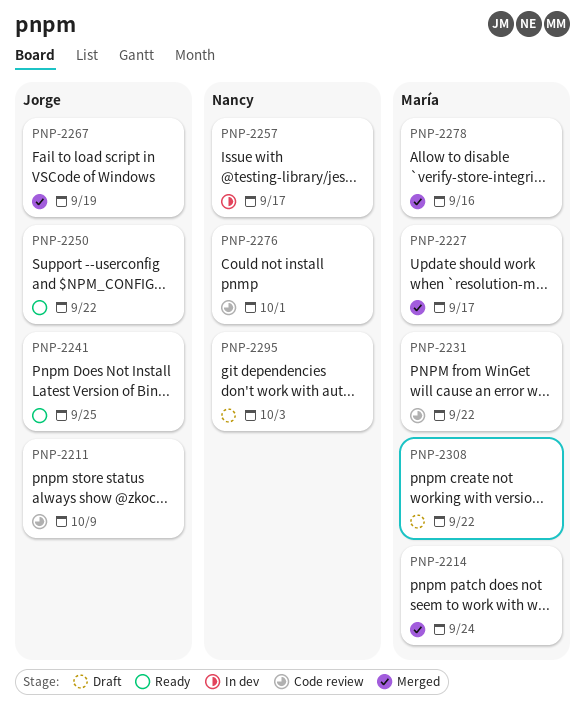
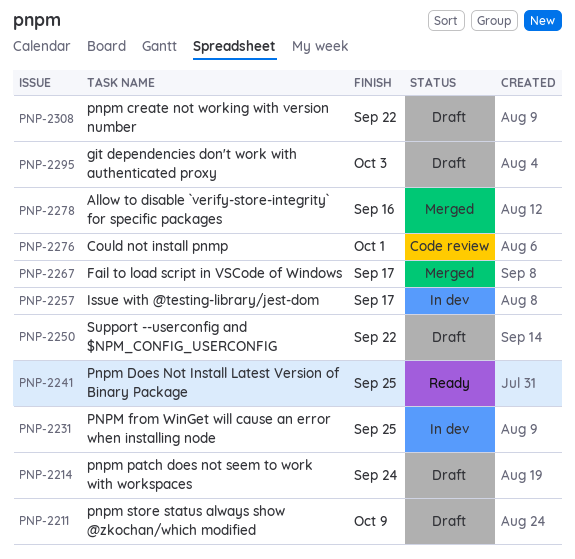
PNP-2211, status: Code review -> Draft
PNP-2214, status: Merged -> Draft
PNP-2227: present -> none
PNP-2231, status: Code review -> In dev
PNP-2231, due: Sep 22 -> Sep 25
PNP-2250, status: Ready -> Draft
PNP-2267, due: Sep 19 -> Sep 17

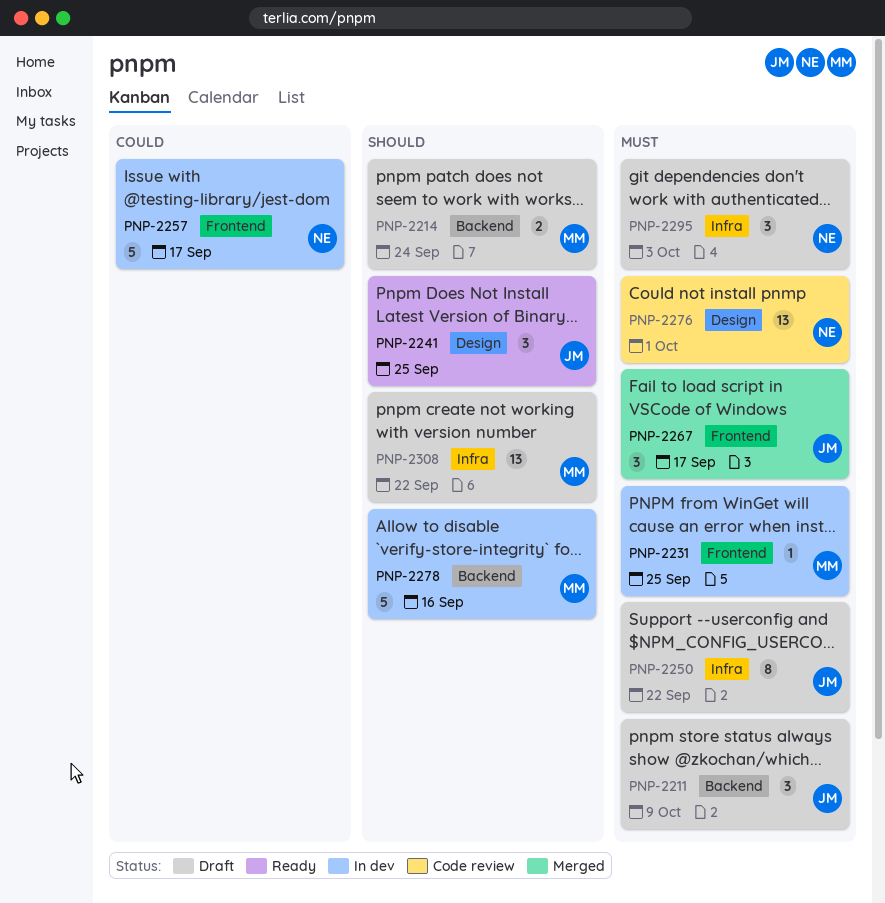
PNP-2278, status: Merged -> In dev

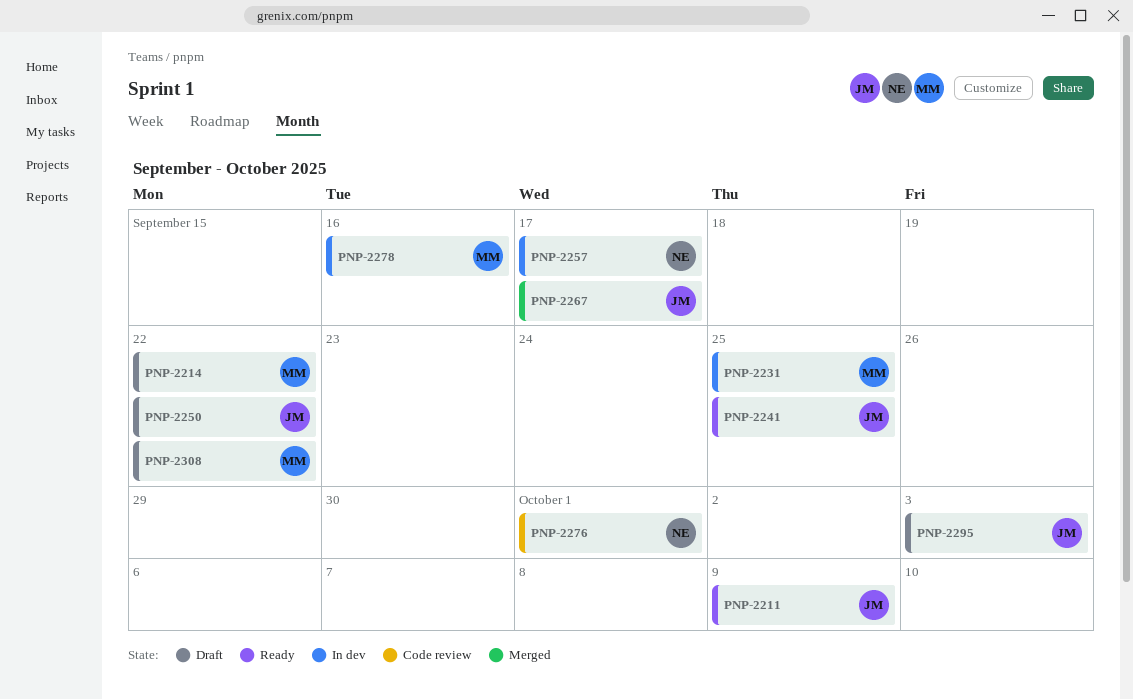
PNP-2211, status: Draft -> Ready
PNP-2214, due: Sep 24 -> Sep 22
PNP-2295, owner: NE -> JM

